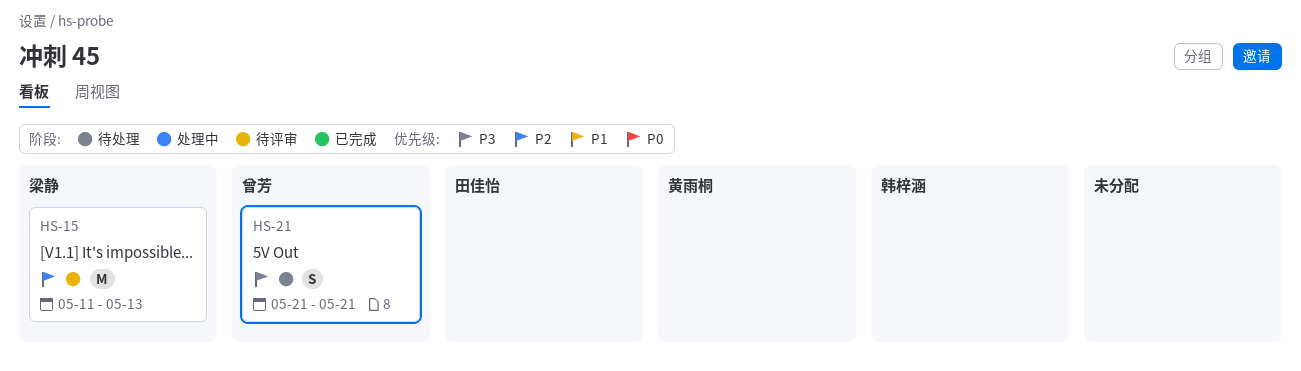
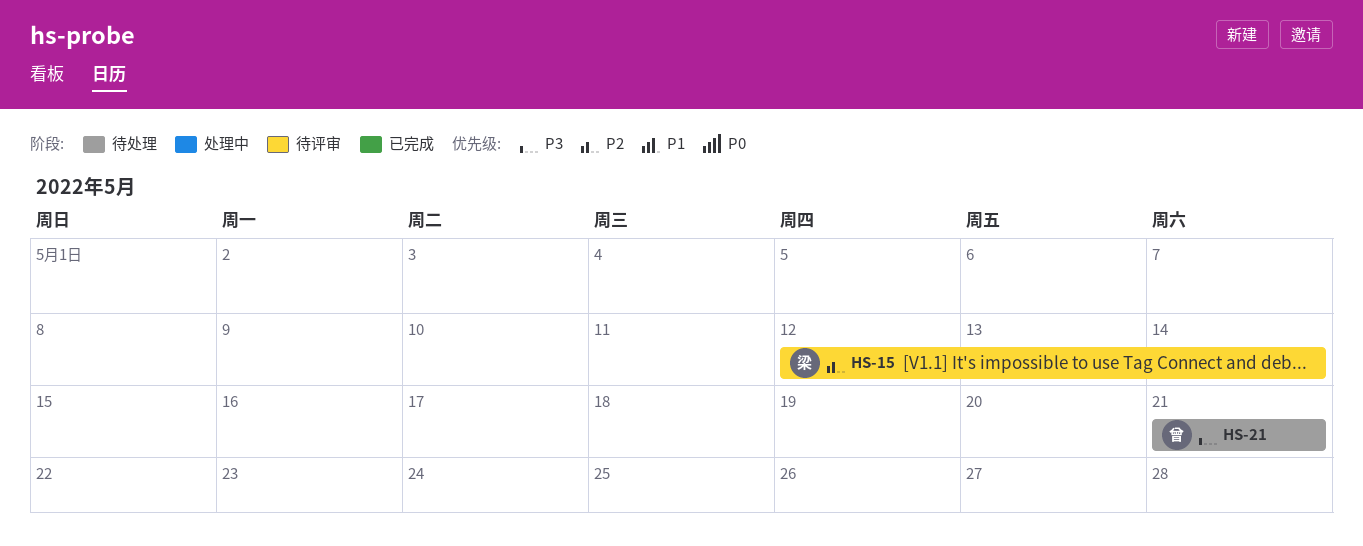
HS-15, start: May 11 -> May 12
HS-15, due: May 13 -> May 14

